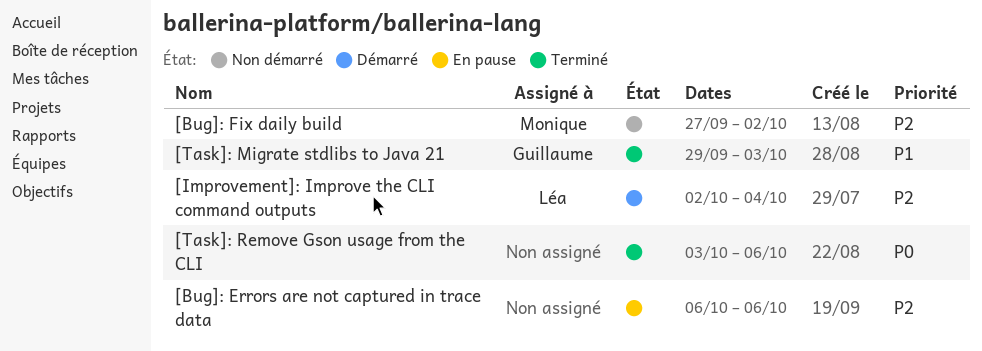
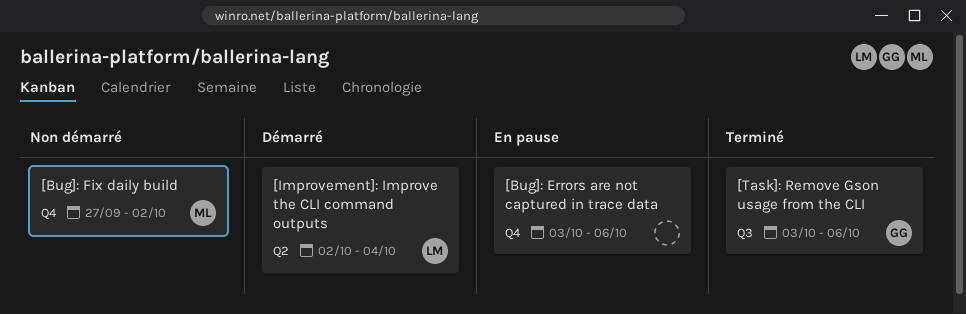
[Bug]: Errors are not captured in trace data, start: Oct 6 -> Oct 3
[Task]: Migrate stdlibs to Java 21: present -> none
[Task]: Remove Gson usage from the CLI, owner: none -> Guillaume

